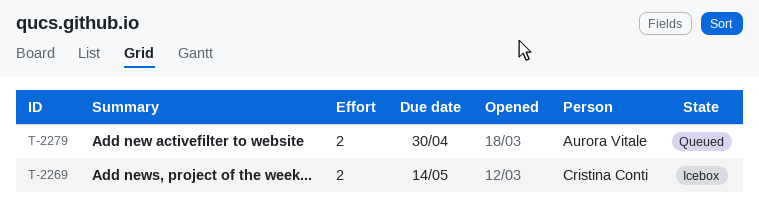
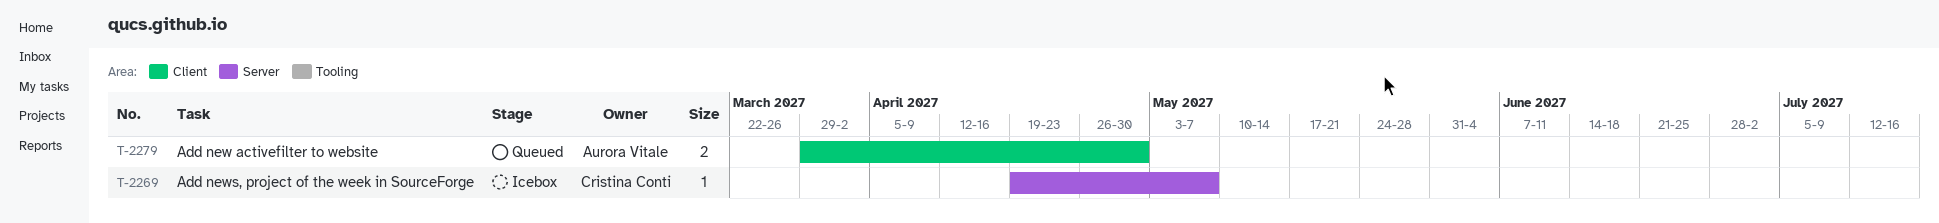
T-2269, estimate: 2 -> 1
T-2269, due: May 14 -> May 7

